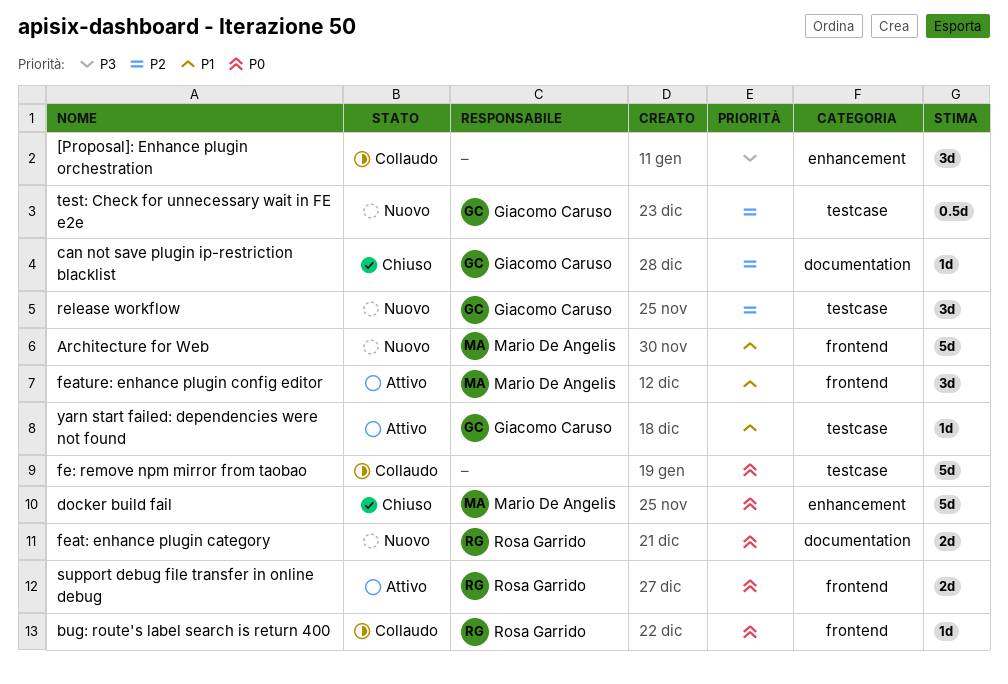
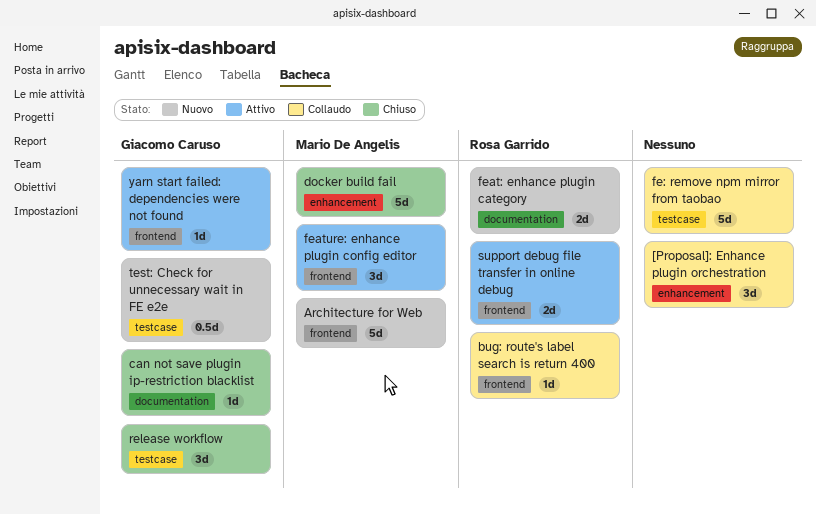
release workflow, status: Nuovo -> Chiuso
yarn start failed: dependencies were not found, label: testcase -> frontend

